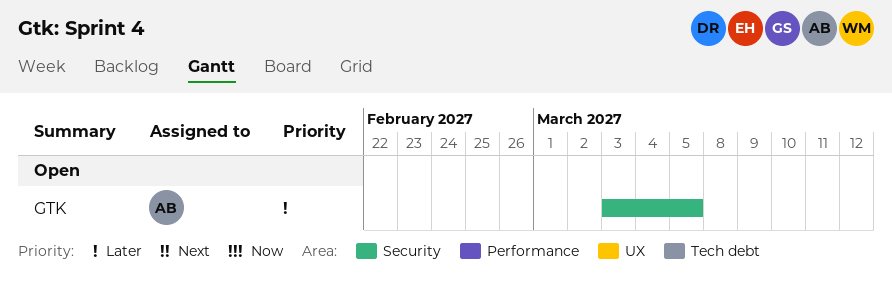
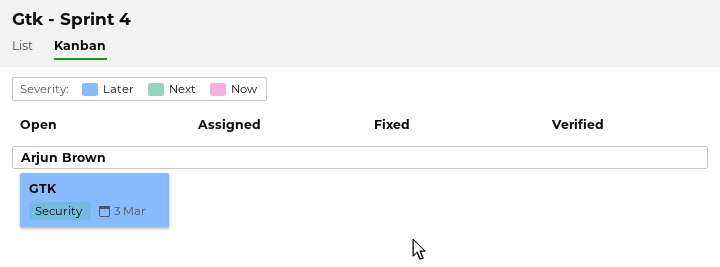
GTK, due: Mar 5 -> Mar 3

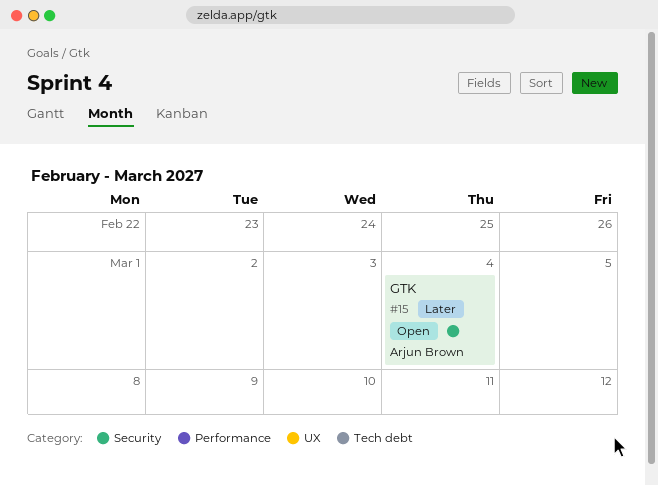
GTK, due: Mar 3 -> Mar 4

